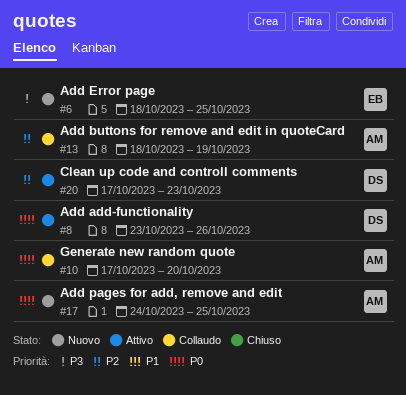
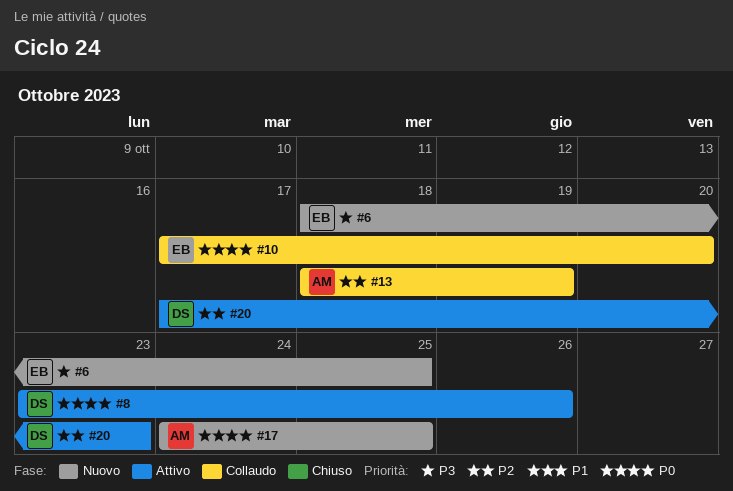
#10, owner: AM -> EB

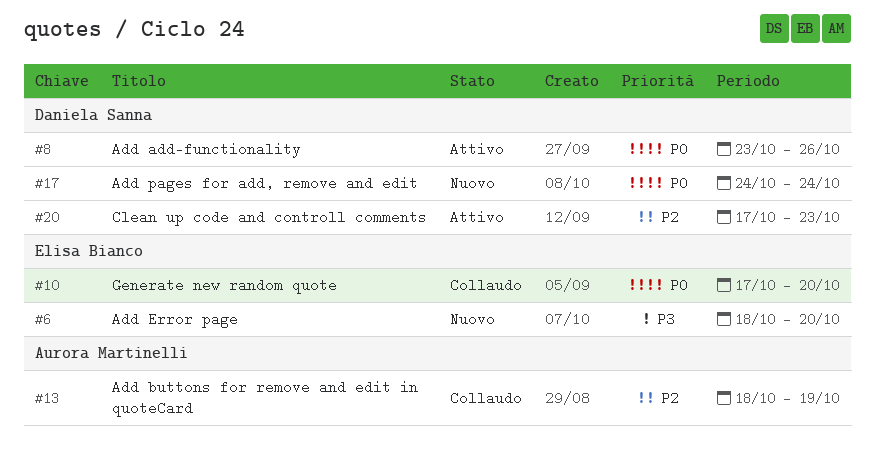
#6, due: Oct 25 -> Oct 20
#17, owner: Aurora Martinelli -> Daniela Sanna
#17, due: Oct 25 -> Oct 24

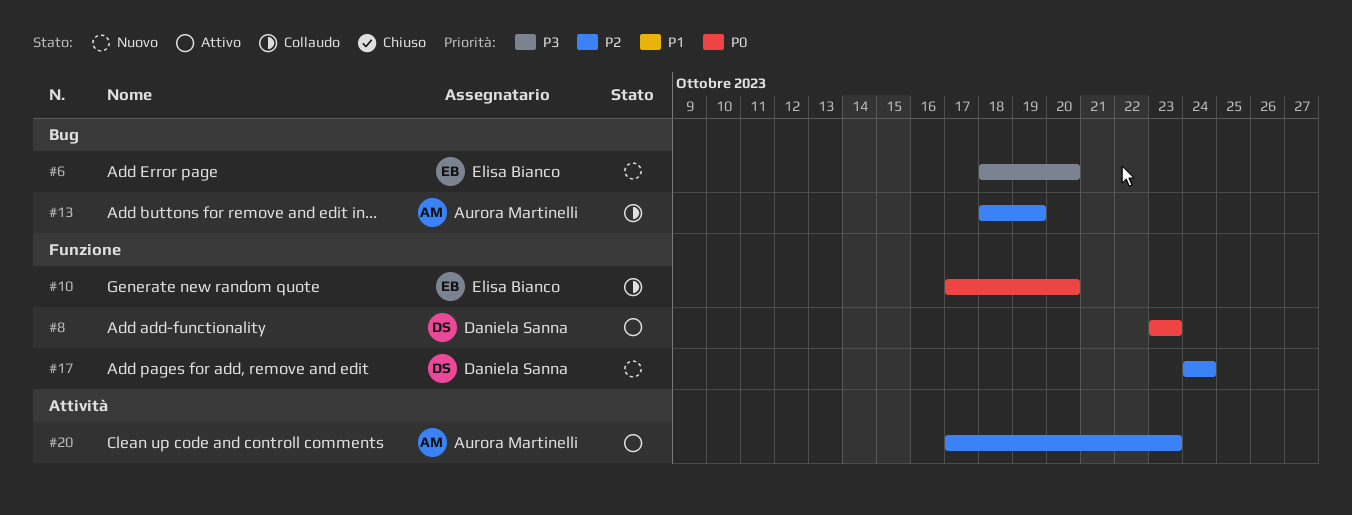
#8, due: Oct 26 -> Oct 23
#17, priority: P0 -> P2
#20, owner: Daniela Sanna -> Aurora Martinelli

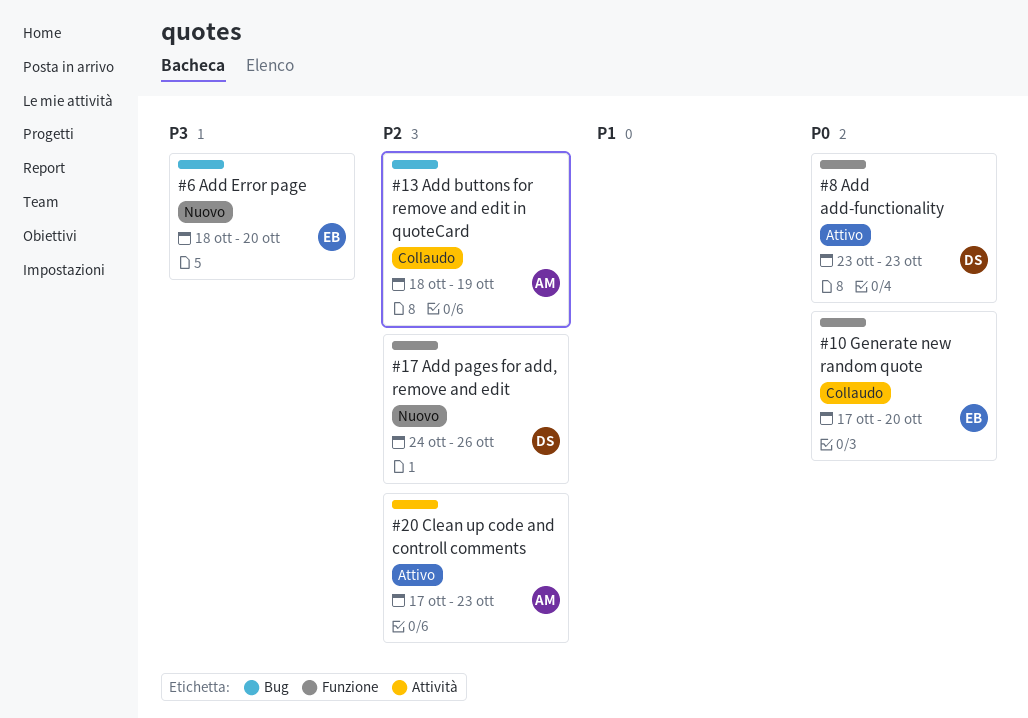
#17, due: Oct 24 -> Oct 26

